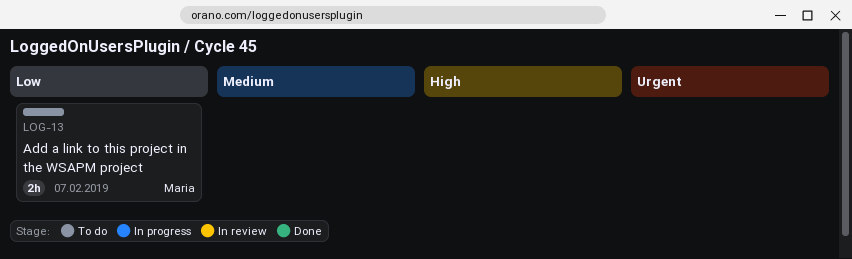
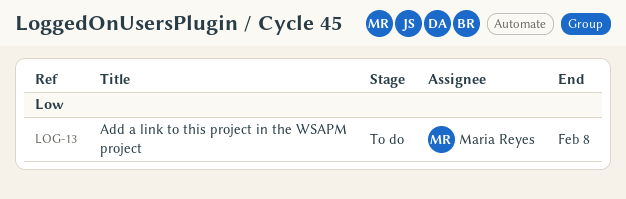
LOG-13, due: Feb 7 -> Feb 8

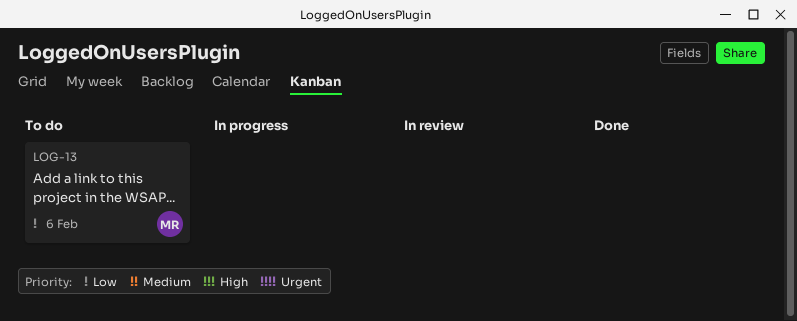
LOG-13, due: Feb 8 -> Feb 6

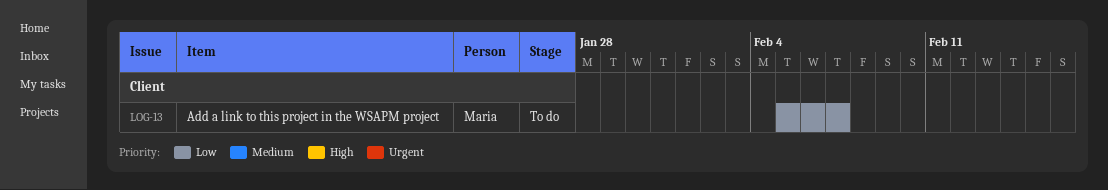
LOG-13, due: Feb 6 -> Feb 7

